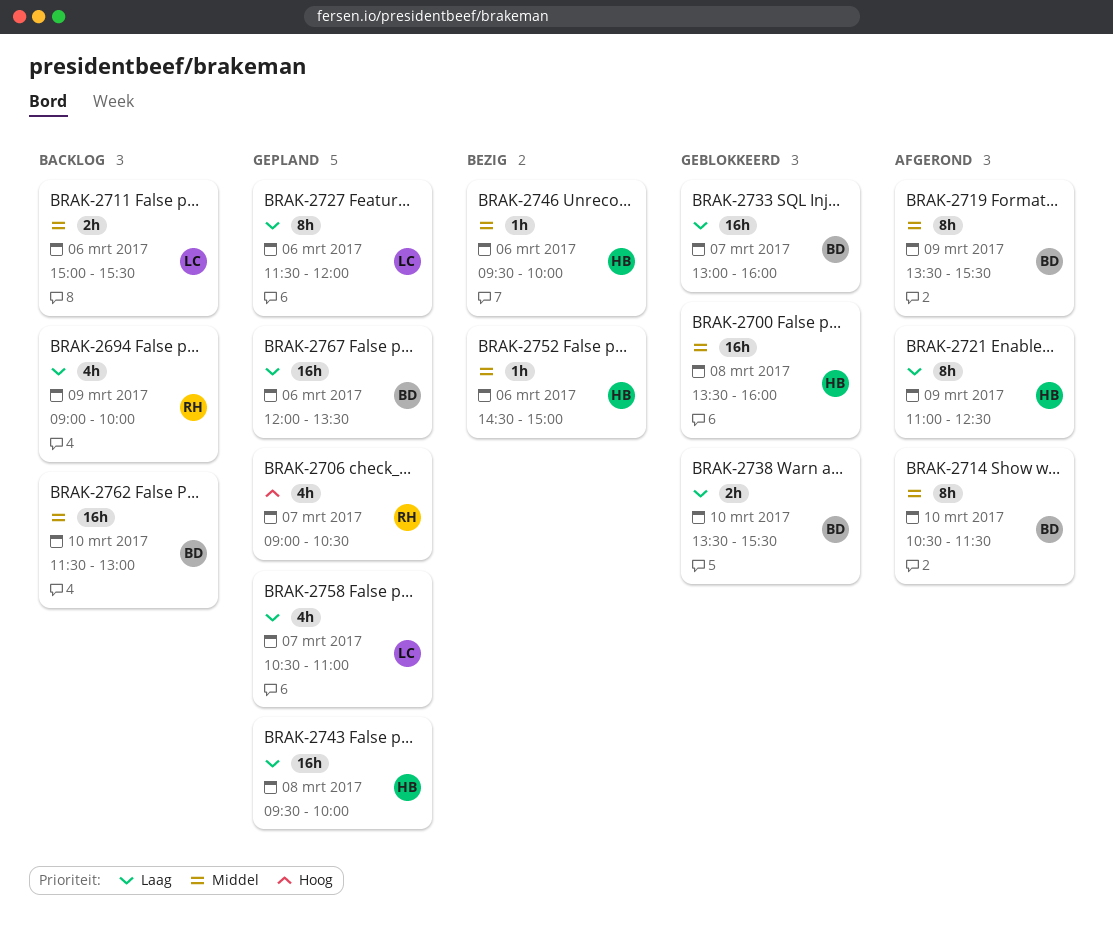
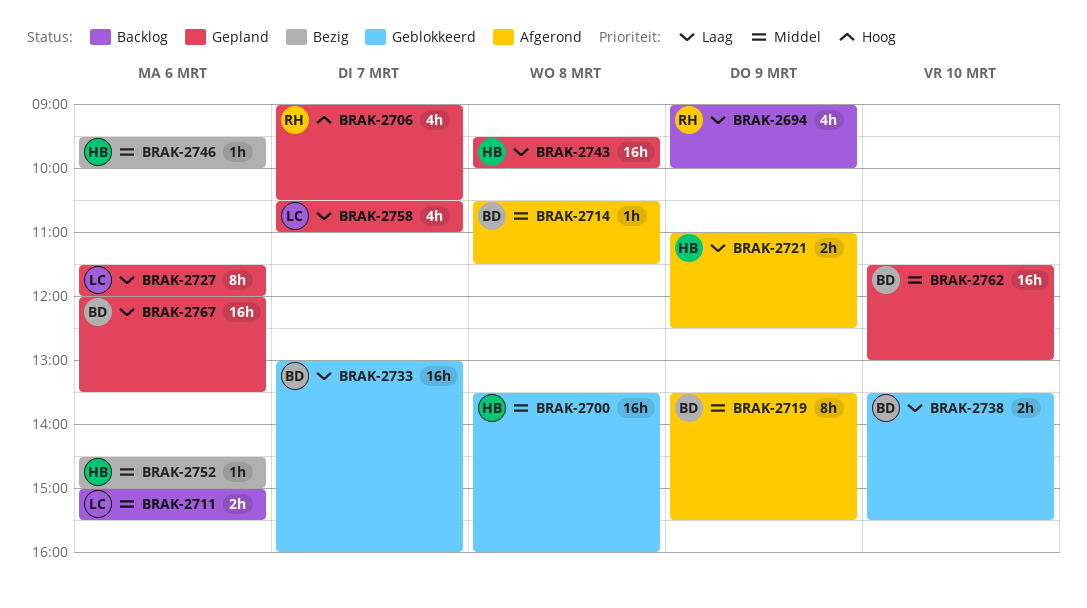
BRAK-2714, estimate: 8h -> 1h
BRAK-2714, day: Mar 10 -> Mar 8
BRAK-2721, estimate: 8h -> 2h
BRAK-2762, status: Backlog -> Gepland

